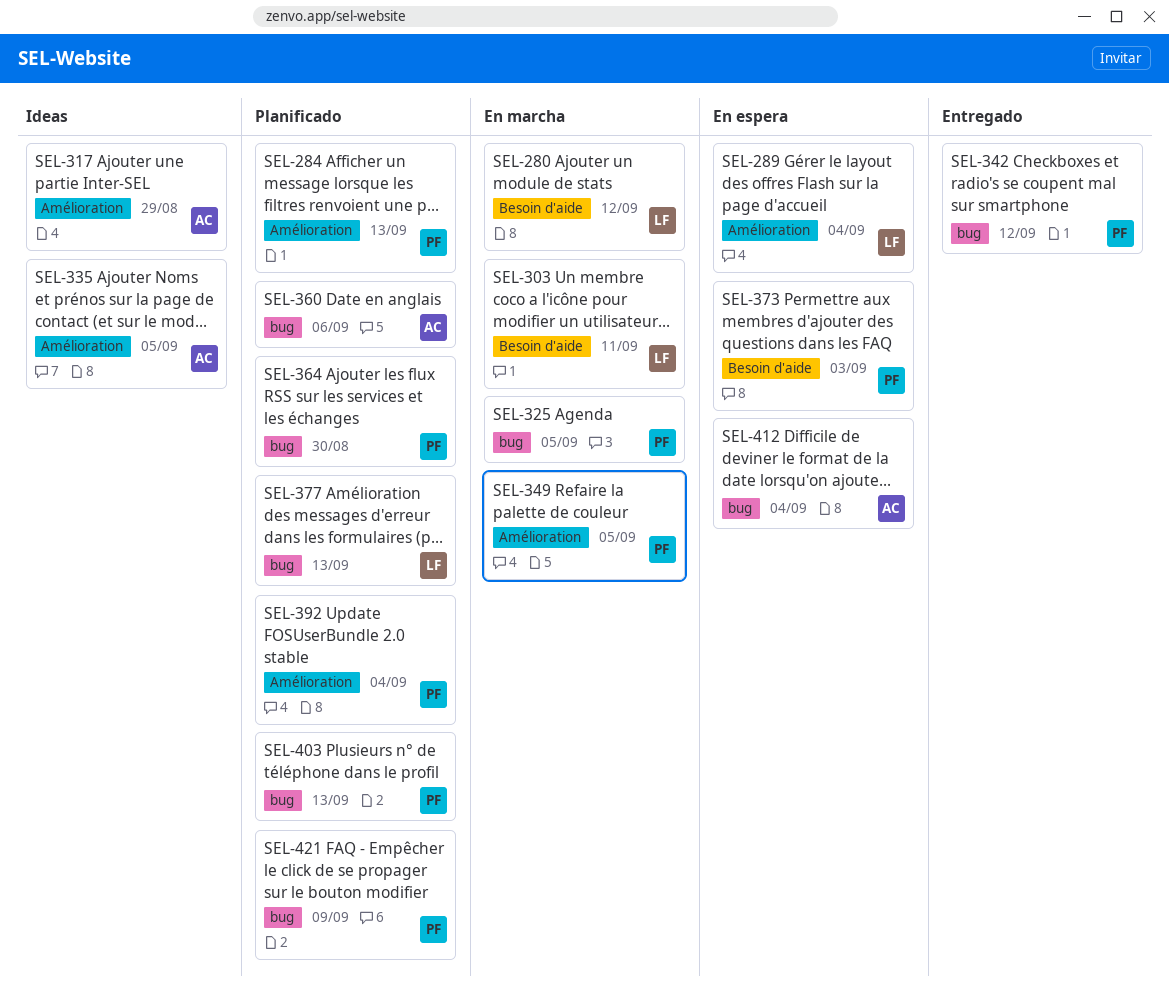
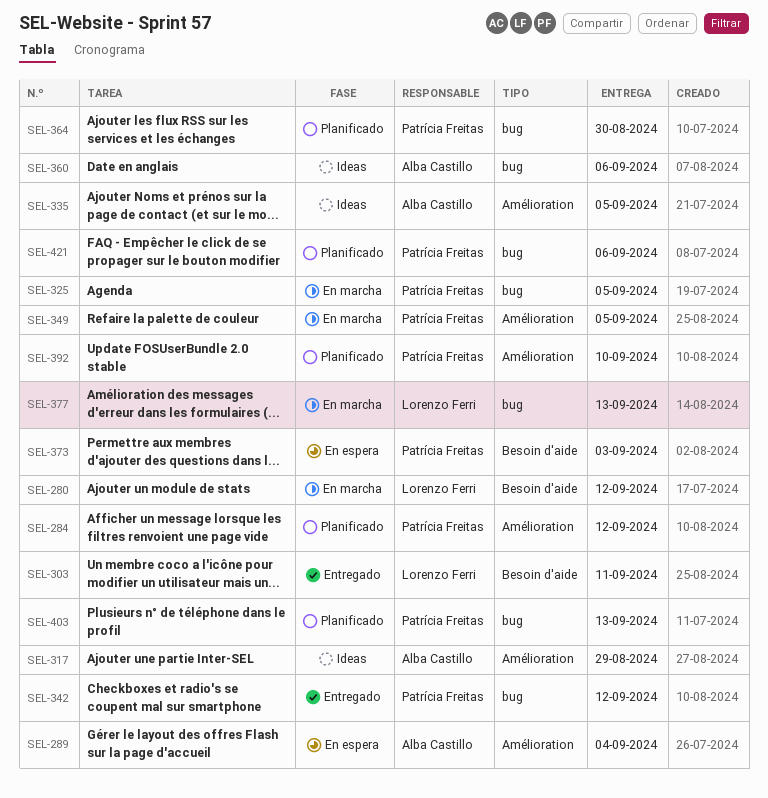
SEL-284, due: Sep 13 -> Sep 12
SEL-289, owner: Lorenzo Ferri -> Alba Castillo
SEL-303, status: En marcha -> Entregado
SEL-360, status: Planificado -> Ideas
SEL-377, status: Planificado -> En marcha
SEL-392, due: Sep 4 -> Sep 10
SEL-412: present -> none
SEL-421, due: Sep 9 -> Sep 6

